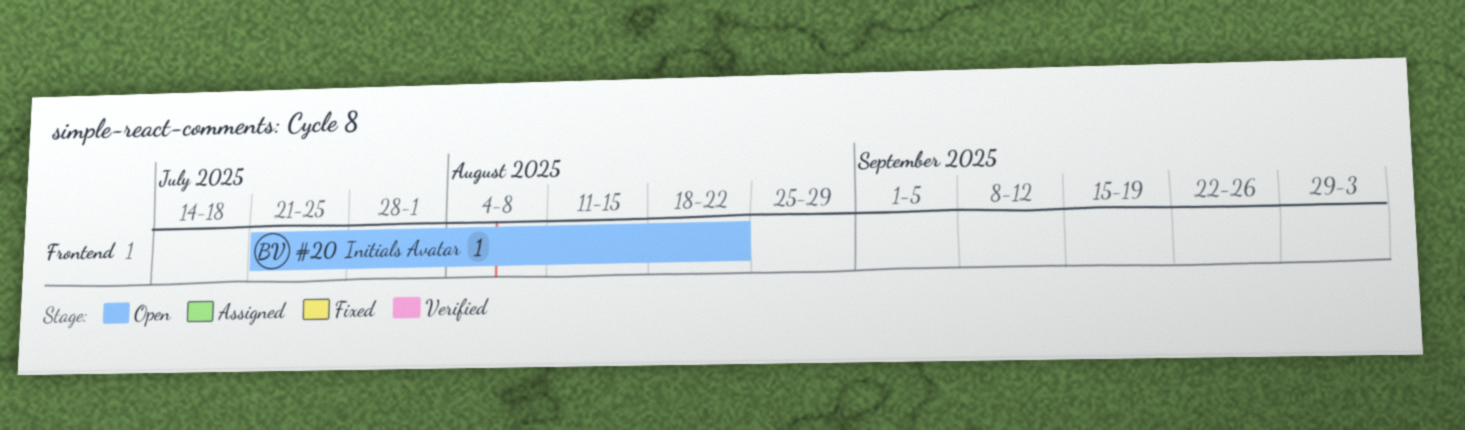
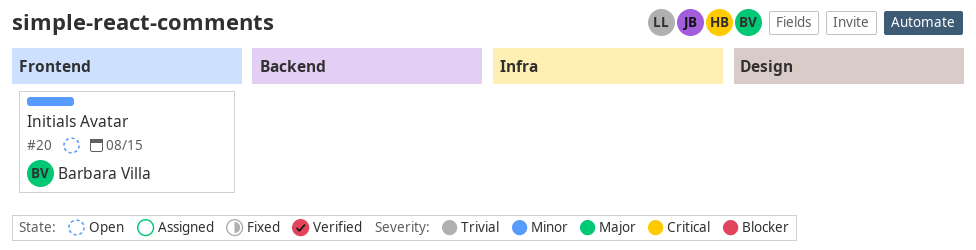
#20, due: Aug 22 -> Aug 15

